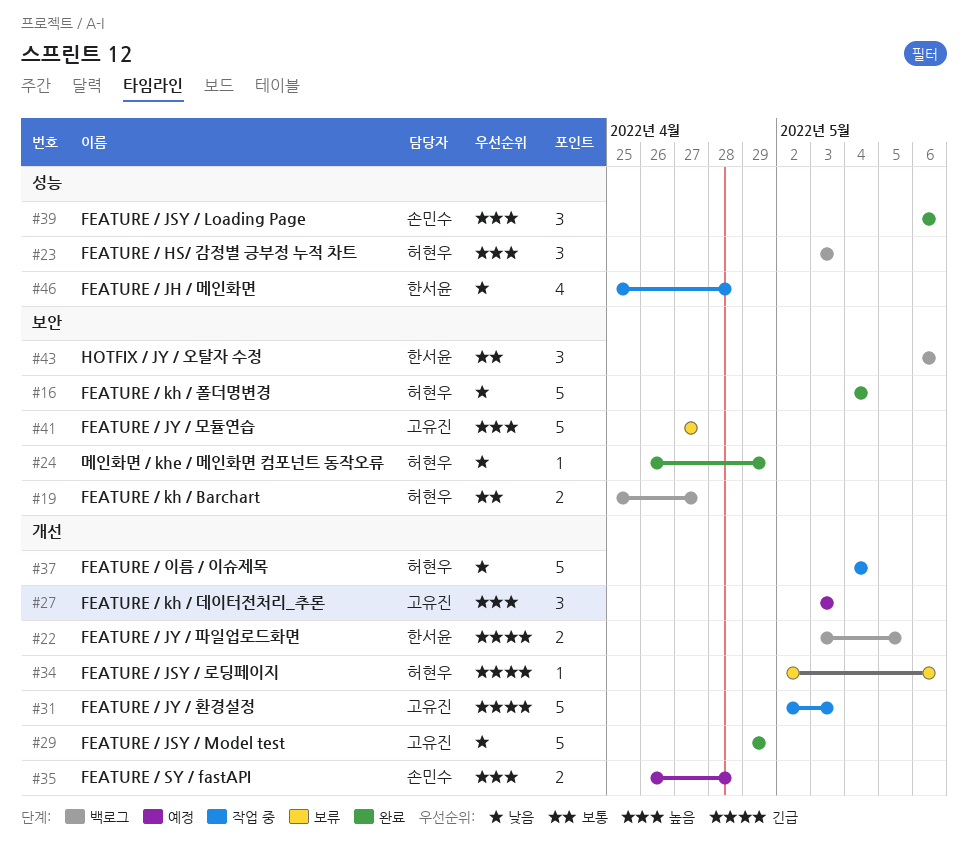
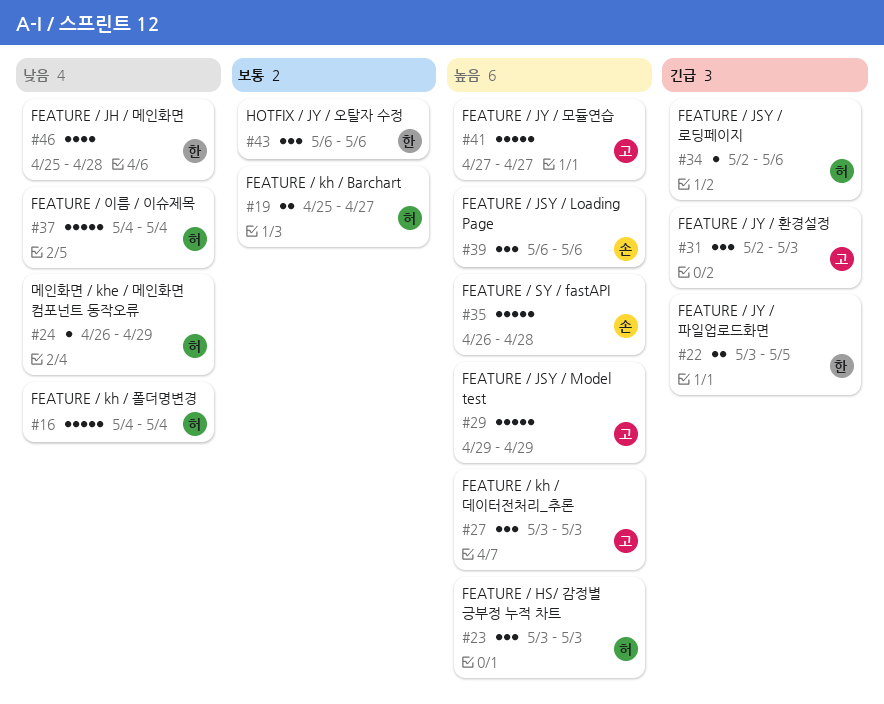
#29, priority: 낮음 -> 높음
#31, estimate: 5 -> 3
#35, estimate: 2 -> 5

